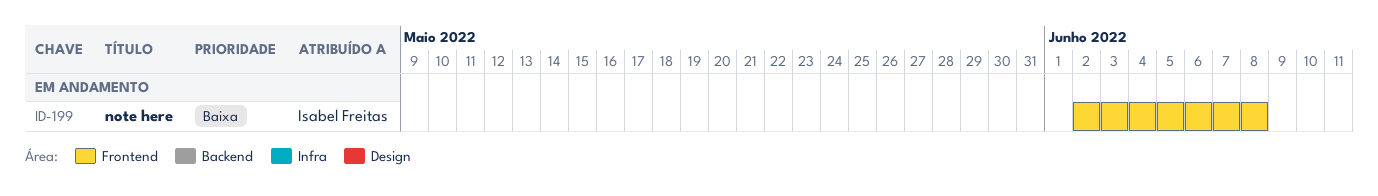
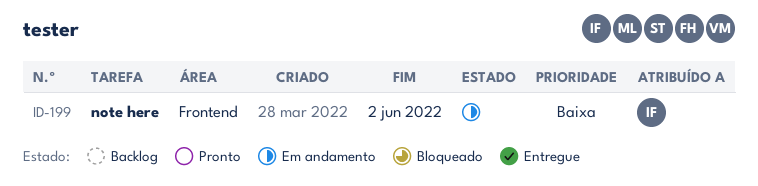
ID-199, due: Jun 8 -> Jun 2

